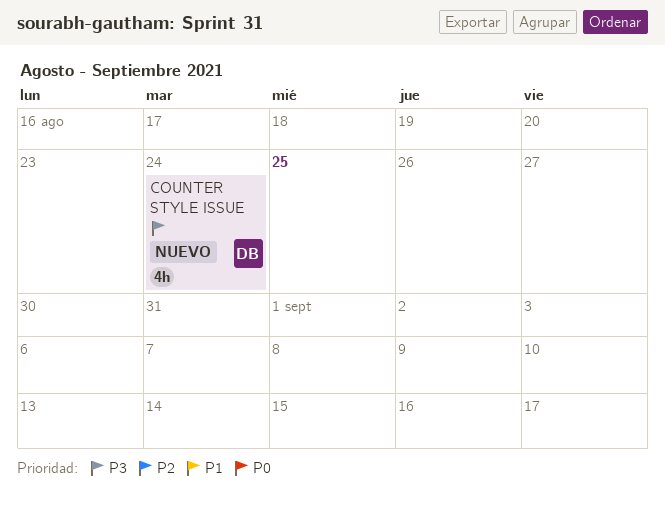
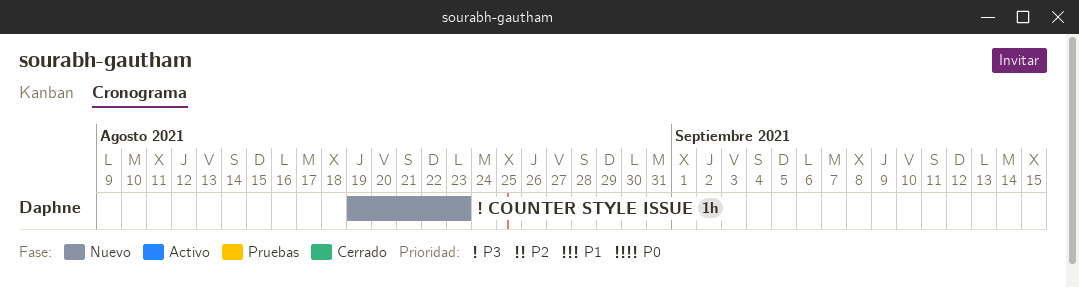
COUNTER STYLE ISSUE, estimate: 4h -> 1h
COUNTER STYLE ISSUE, due: Aug 24 -> Aug 23

